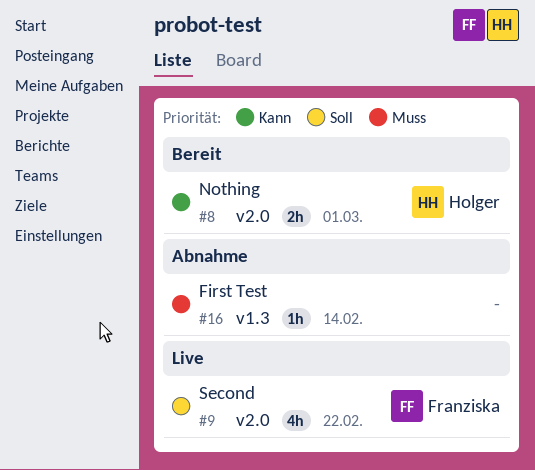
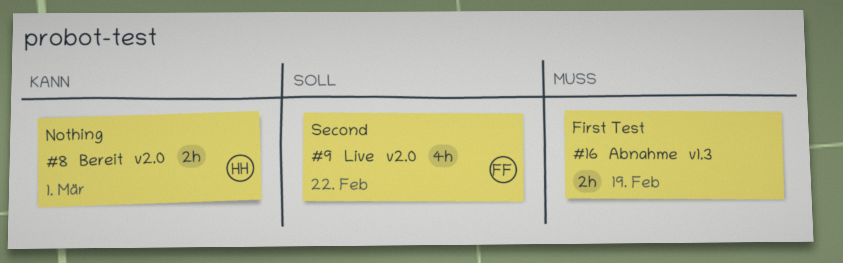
#16, estimate: 1h -> 2h
#16, due: Feb 14 -> Feb 19

